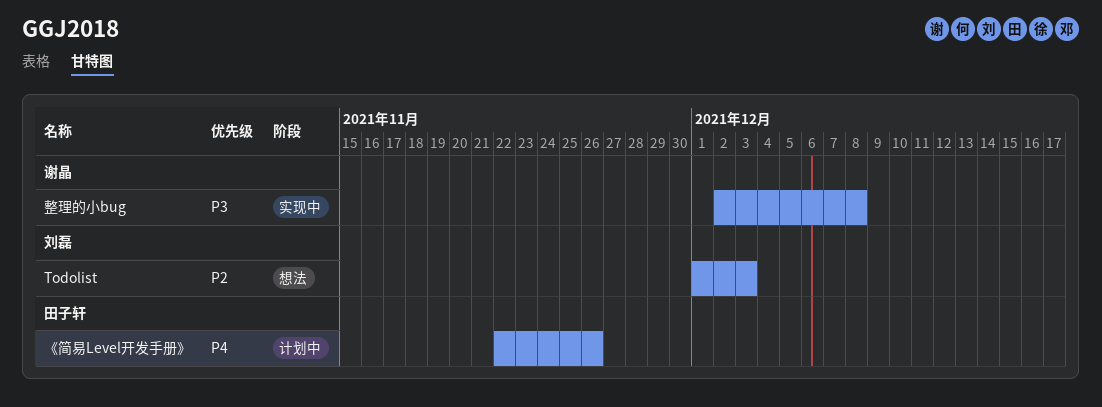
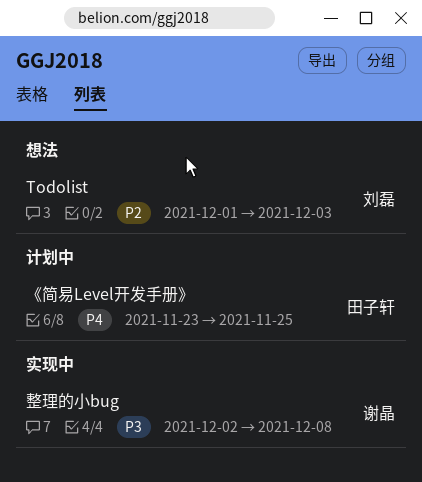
《简易Level开发手册》, start: Nov 22 -> Nov 23
《简易Level开发手册》, due: Nov 26 -> Nov 25

